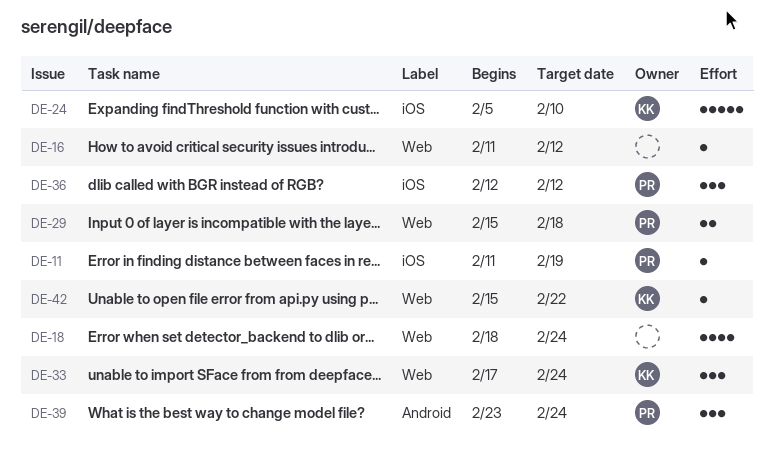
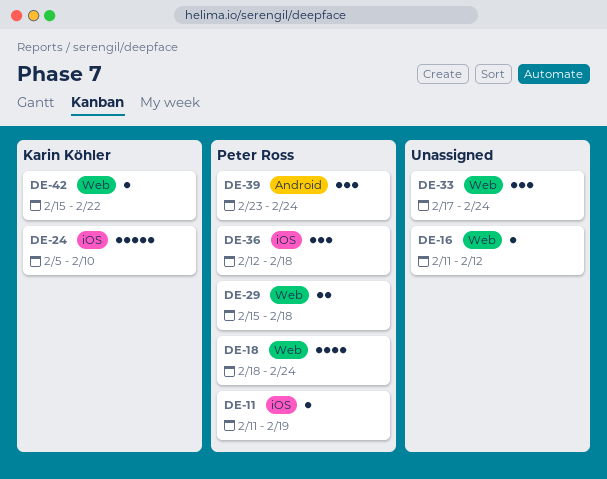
DE-18, owner: none -> Peter Ross
DE-33, owner: Karin Köhler -> none
DE-36, due: Feb 12 -> Feb 18

